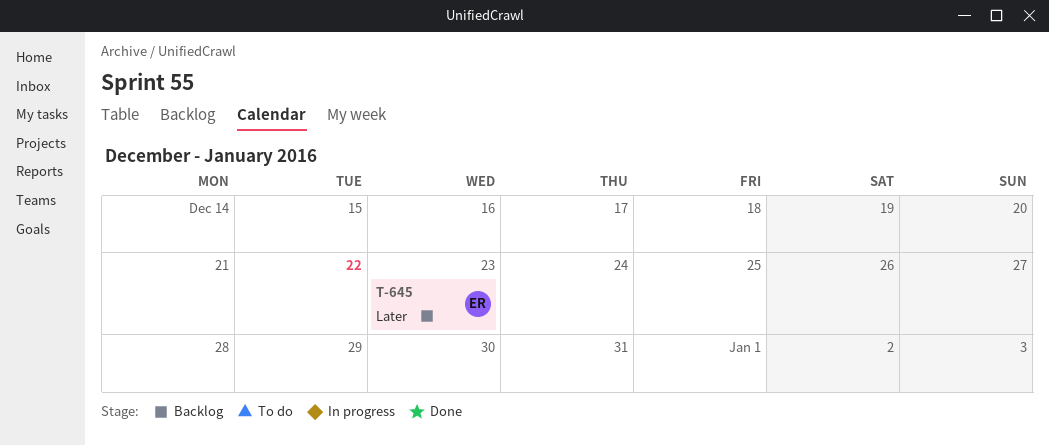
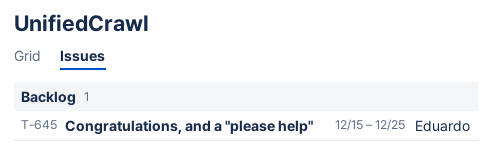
T-645, due: Dec 23 -> Dec 25

